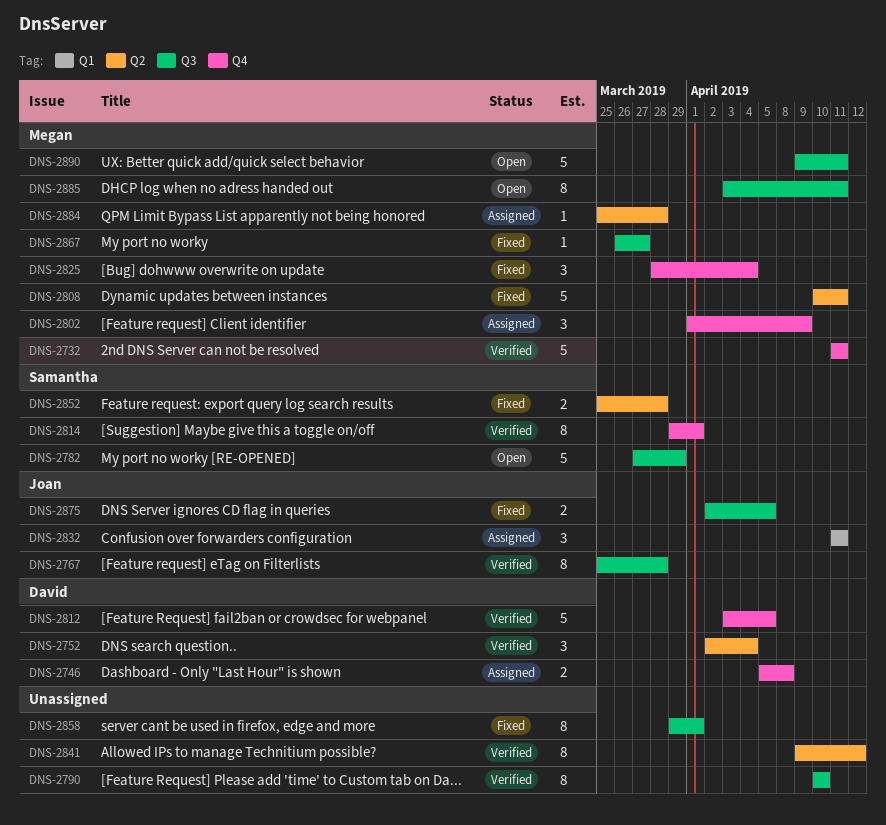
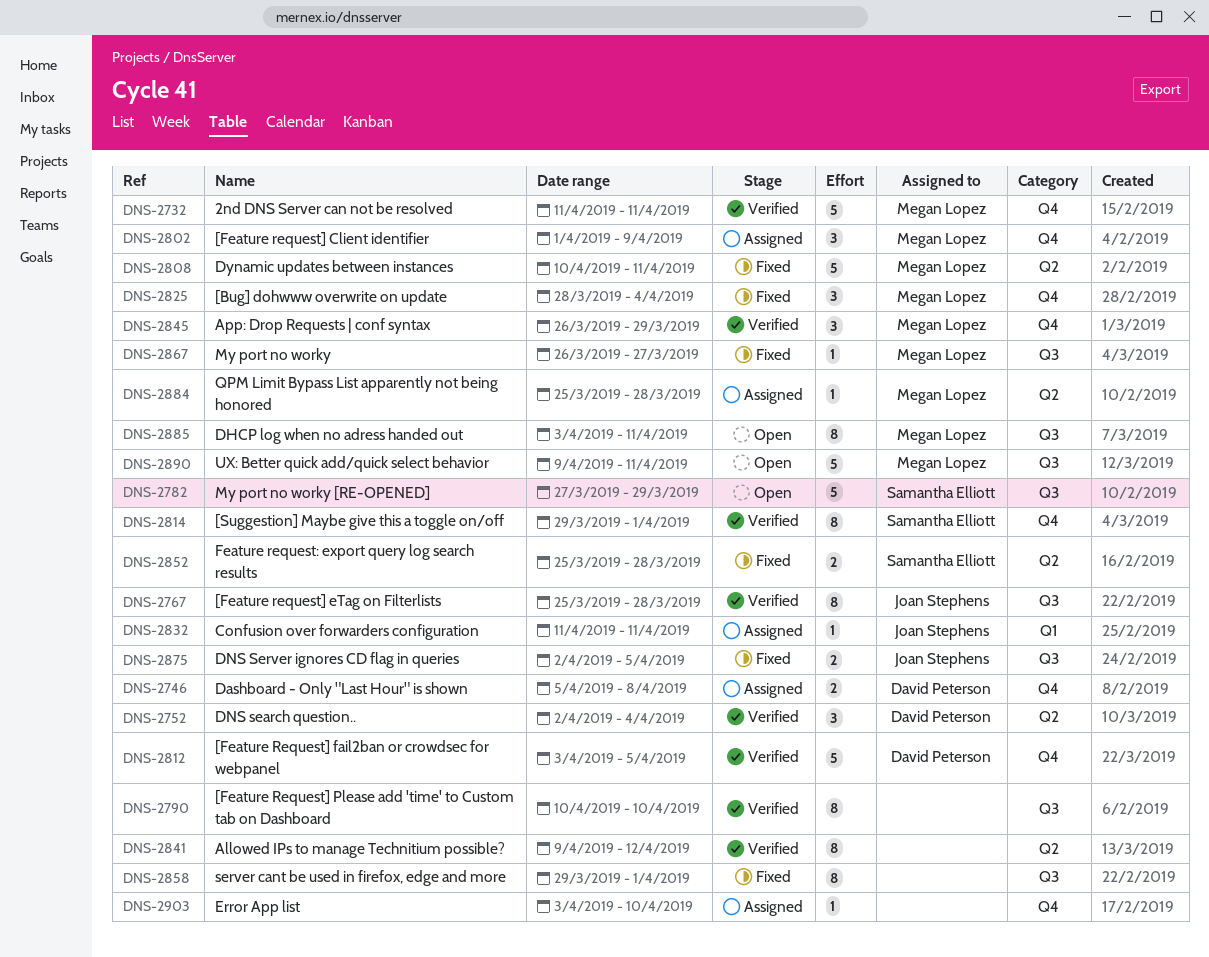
DNS-2832, estimate: 3 -> 1
DNS-2845: none -> present
DNS-2903: none -> present

